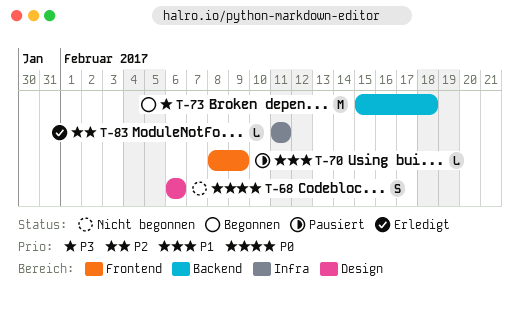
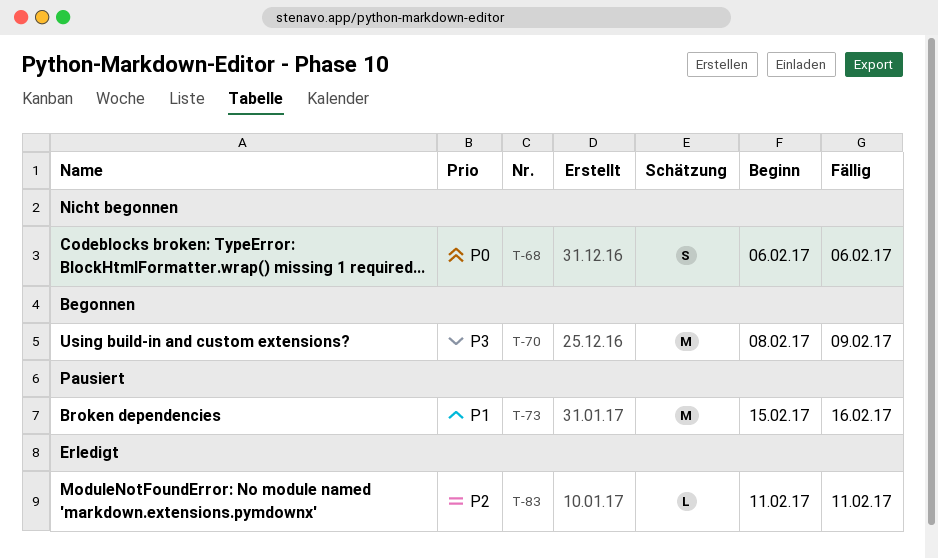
T-70, status: Pausiert -> Begonnen
T-70, priority: P1 -> P3
T-70, estimate: L -> M
T-73, status: Begonnen -> Pausiert
T-73, priority: P3 -> P1
T-73, due: Feb 18 -> Feb 16

